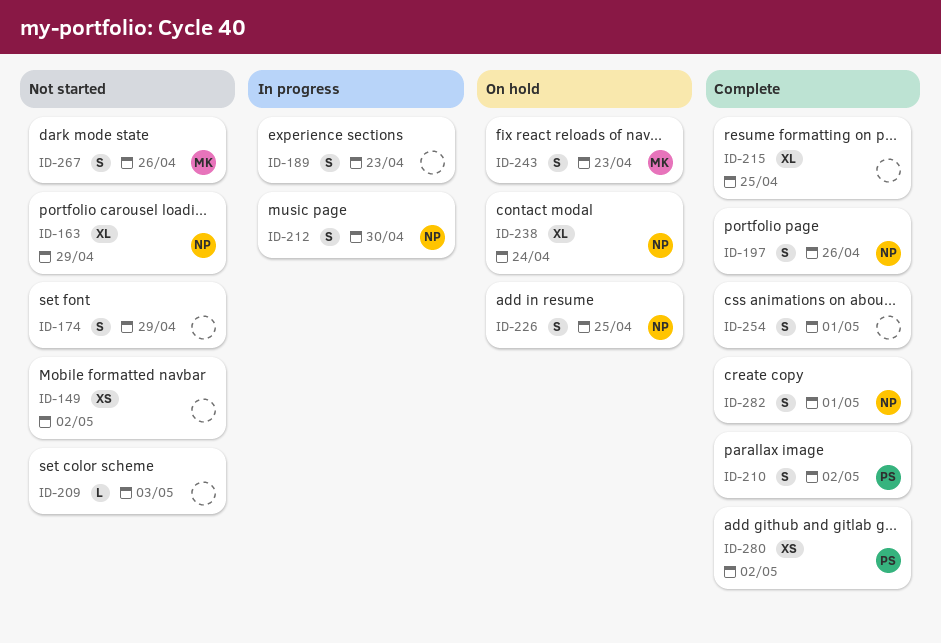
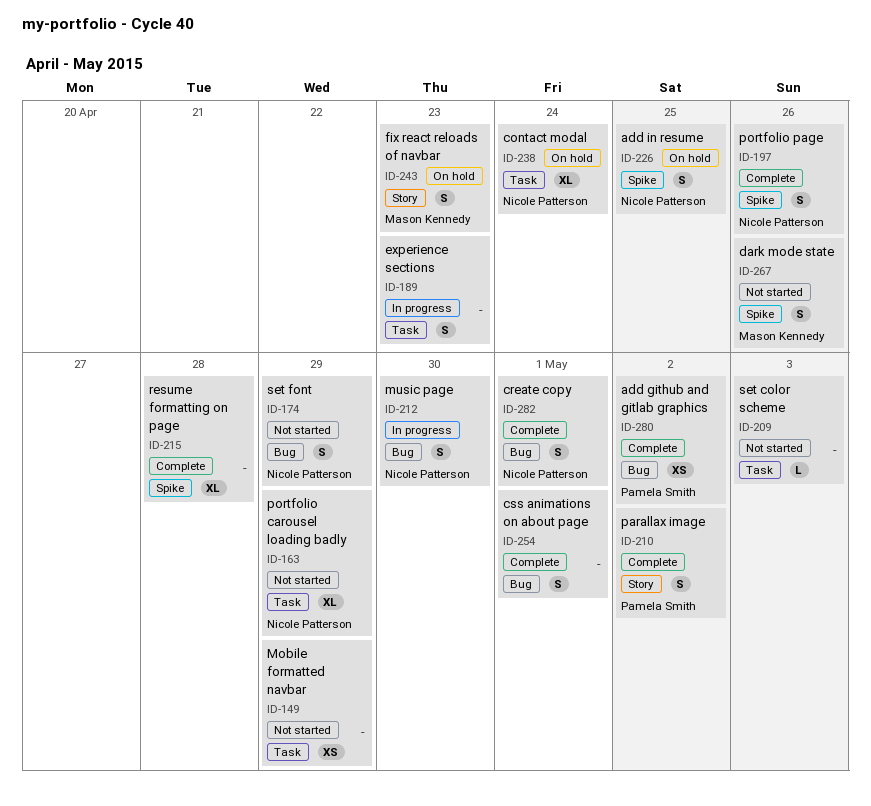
ID-149, due: May 2 -> Apr 29
ID-174, owner: none -> Nicole Patterson
ID-215, due: Apr 25 -> Apr 28

